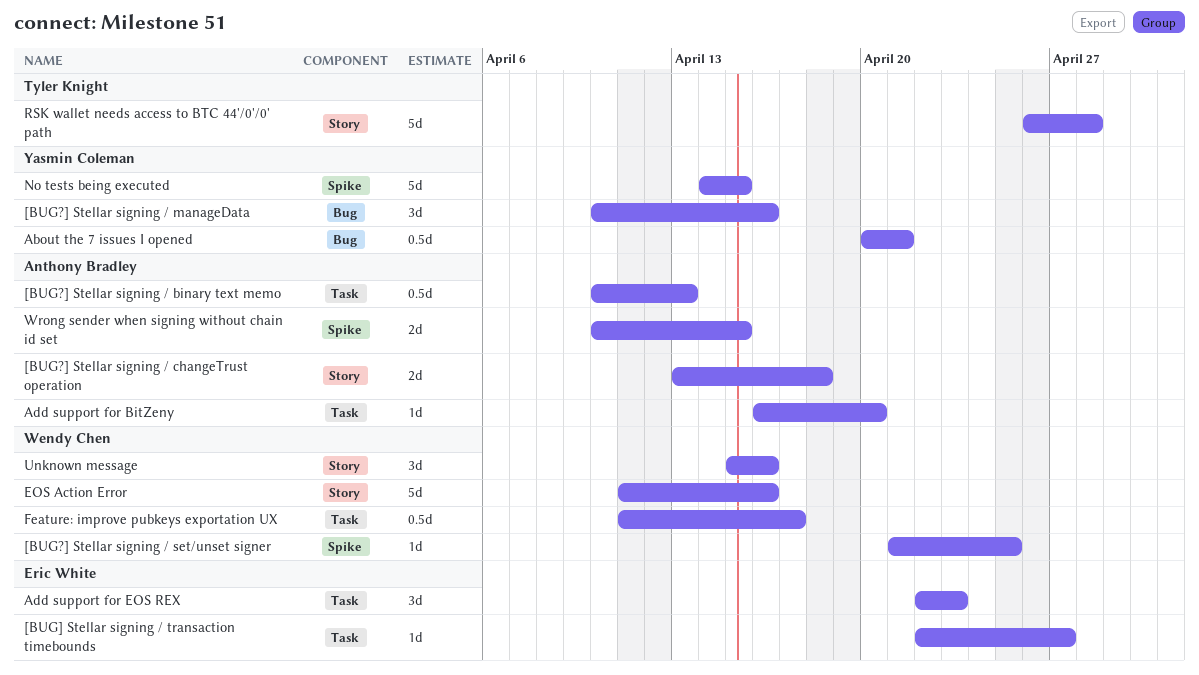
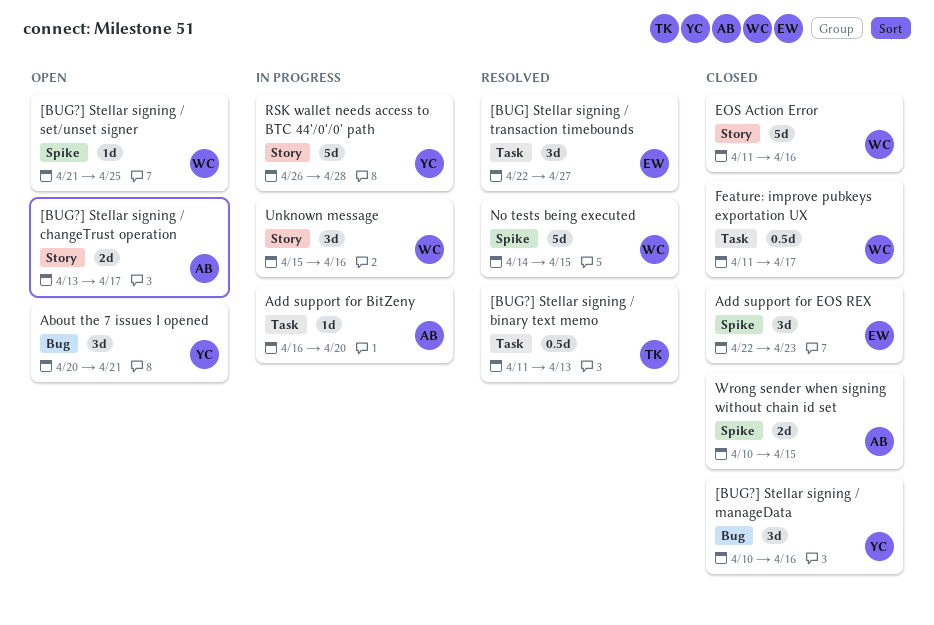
[BUG?] Stellar signing / binary text memo, owner: Anthony Bradley -> Tyler Knight
[BUG?] Stellar signing / binary text memo, start: Apr 10 -> Apr 11
[BUG?] Stellar signing / changeTrust operation, due: Apr 18 -> Apr 17
[BUG] Stellar signing / transaction timebounds, estimate: 1d -> 3d
About the 7 issues I opened, estimate: 0.5d -> 3d
Add support for EOS REX, label: Task -> Spike
No tests being executed, owner: Yasmin Coleman -> Wendy Chen
RSK wallet needs access to BTC 44'/0'/0' path, owner: Tyler Knight -> Yasmin Coleman

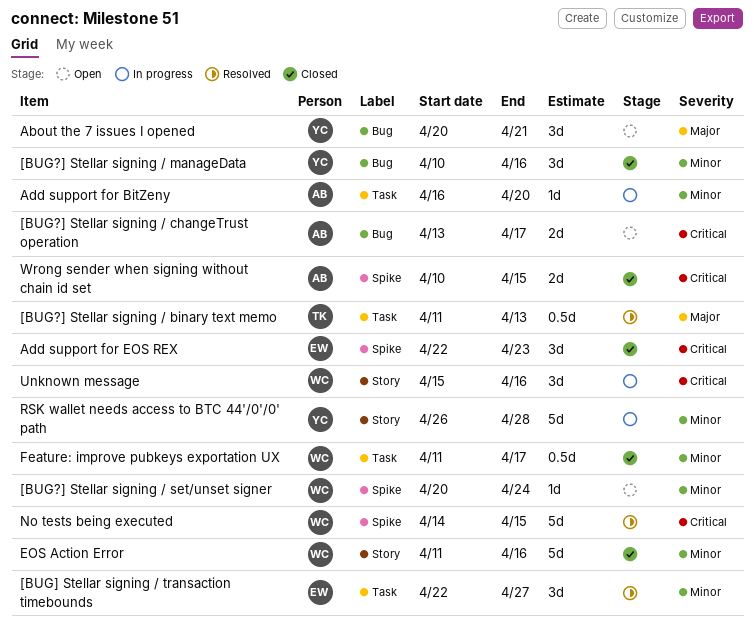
[BUG?] Stellar signing / changeTrust operation, label: Story -> Bug
[BUG?] Stellar signing / set/unset signer, start: Apr 21 -> Apr 20
[BUG?] Stellar signing / set/unset signer, due: Apr 25 -> Apr 24

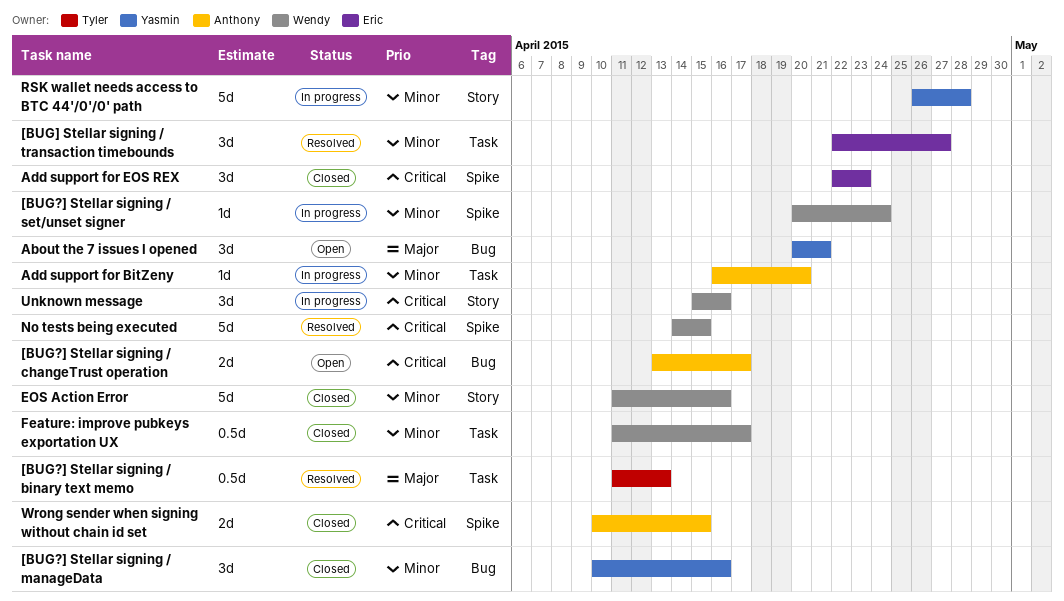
[BUG?] Stellar signing / set/unset signer, status: Open -> In progress

